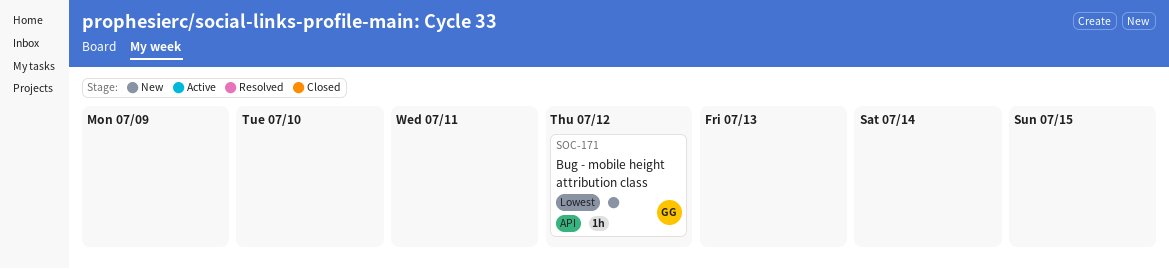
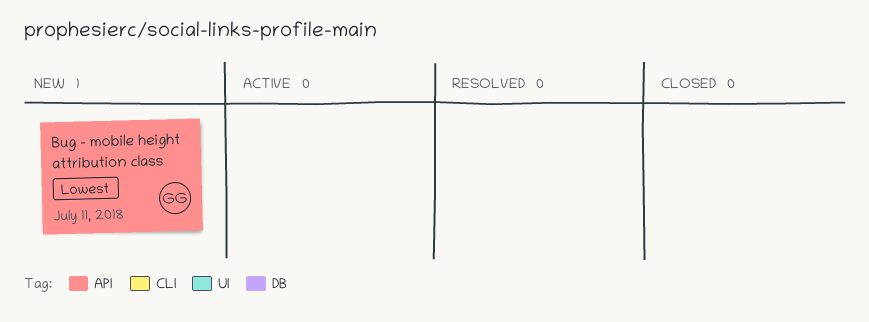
Bug - mobile height attribution class, due: Jul 12 -> Jul 11

